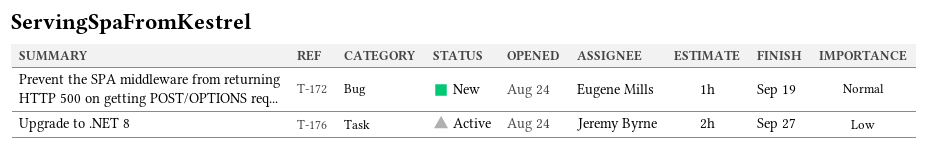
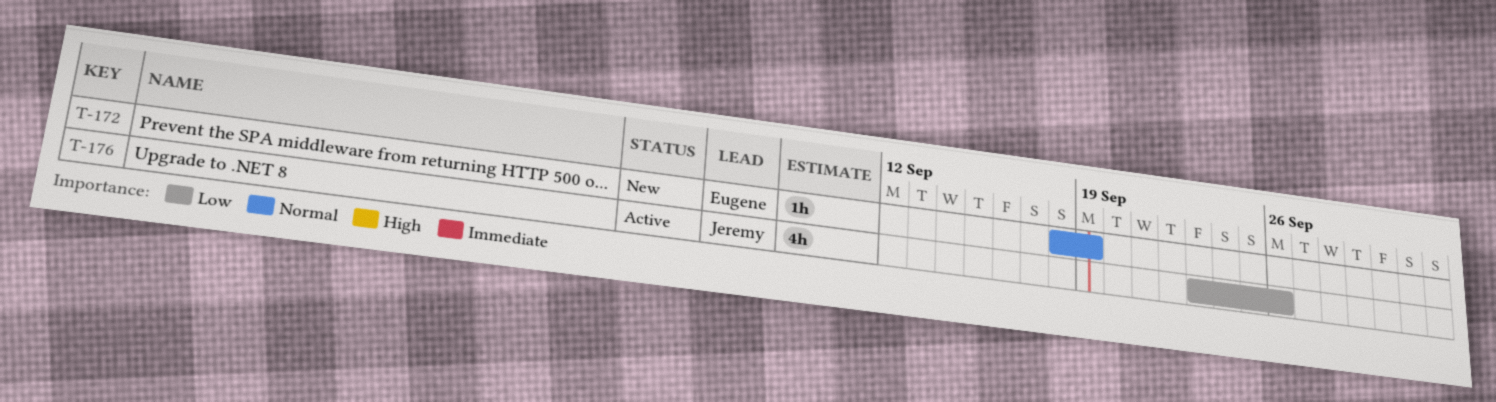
T-176, estimate: 2h -> 4h
T-176, due: Sep 27 -> Sep 26

